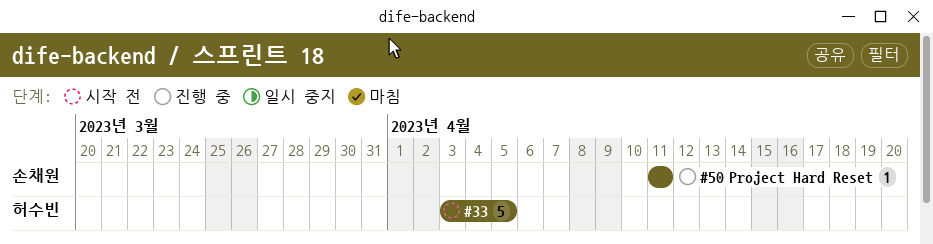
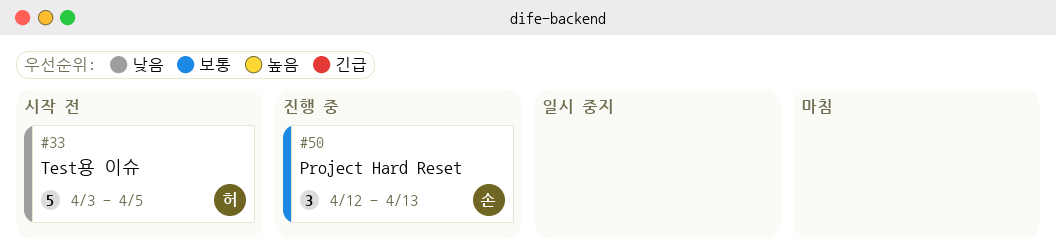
#50, estimate: 1 -> 3
#50, start: Apr 11 -> Apr 12
#50, due: Apr 11 -> Apr 13

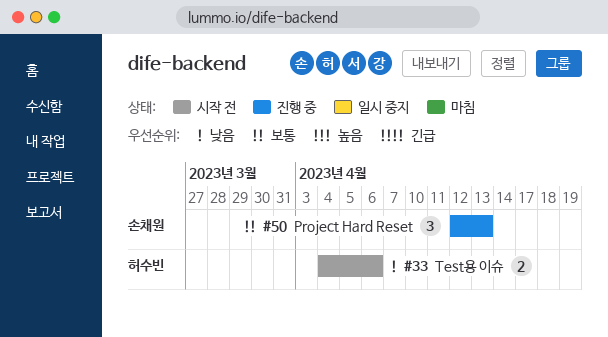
#33, estimate: 5 -> 2
#33, start: Apr 3 -> Apr 4
#33, due: Apr 5 -> Apr 6

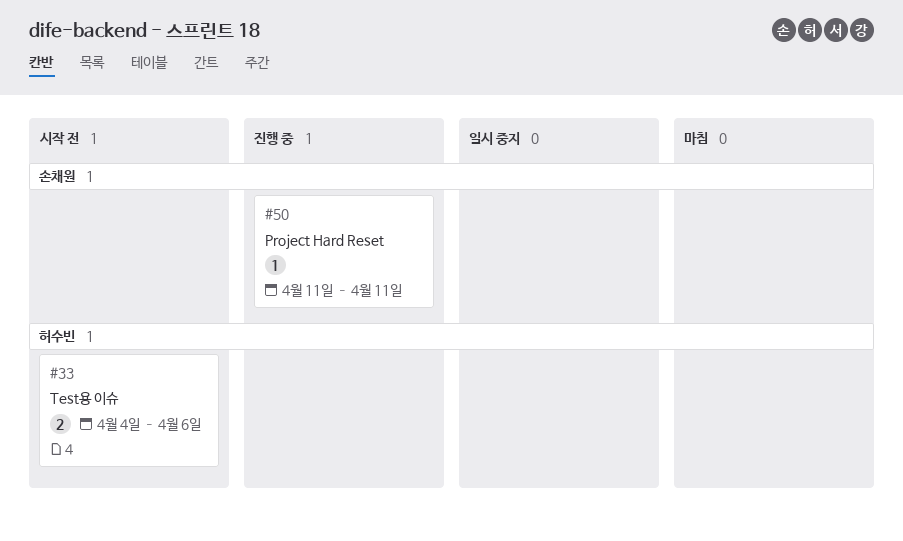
#50, estimate: 3 -> 1
#50, start: Apr 12 -> Apr 11
#50, due: Apr 13 -> Apr 11

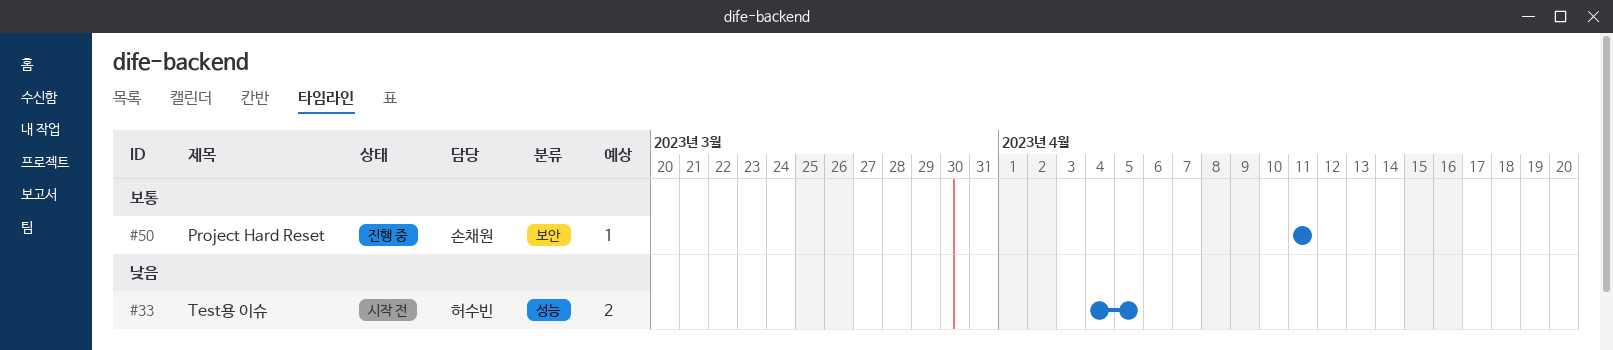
#33, due: Apr 6 -> Apr 5

